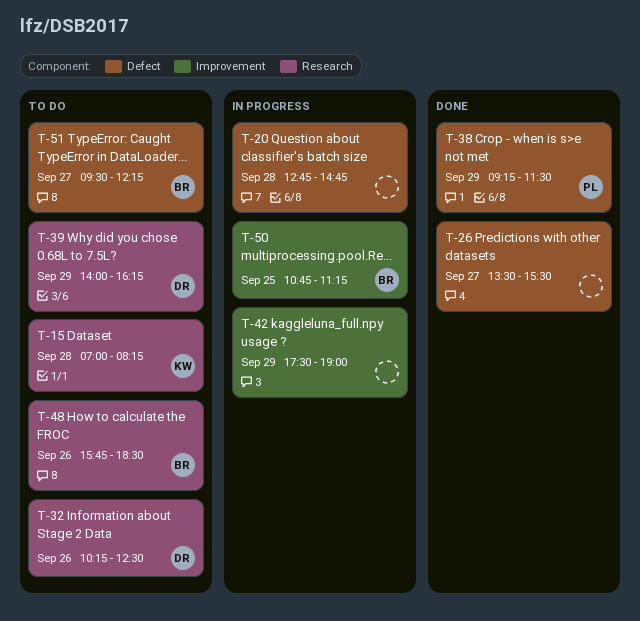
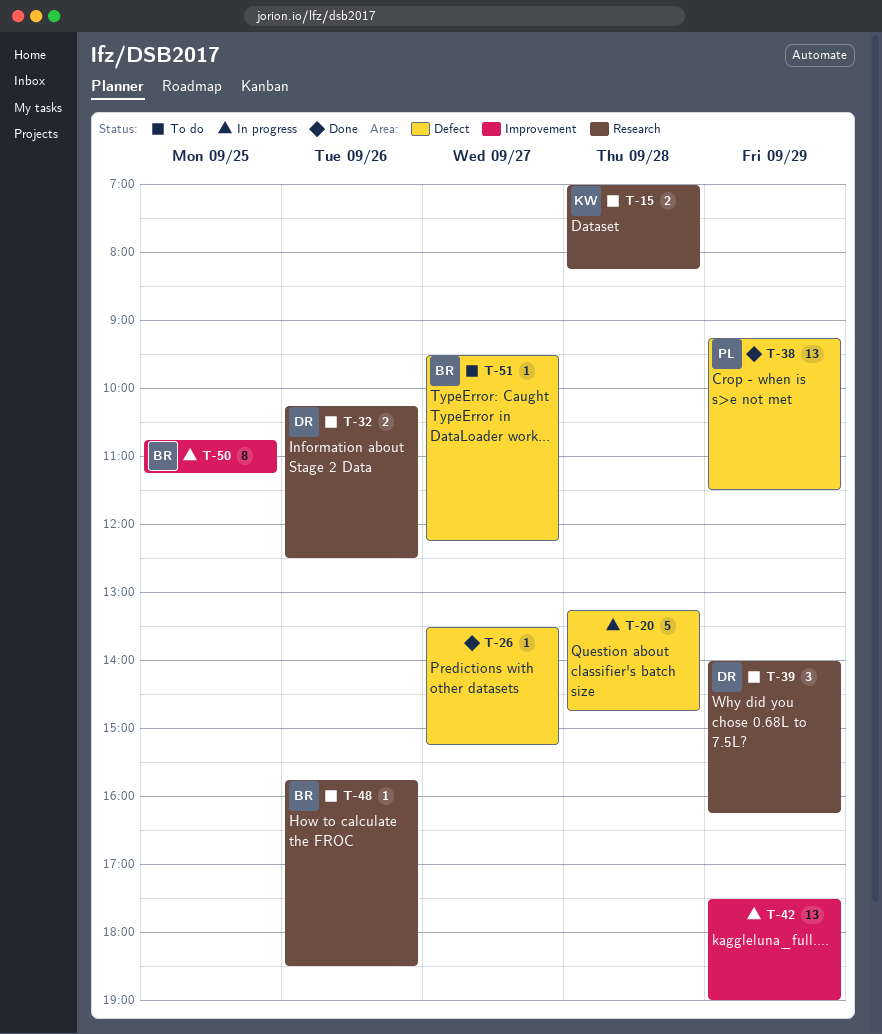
T-20, begins: 12:45 -> 13:15
T-26, ends: 15:30 -> 15:15

